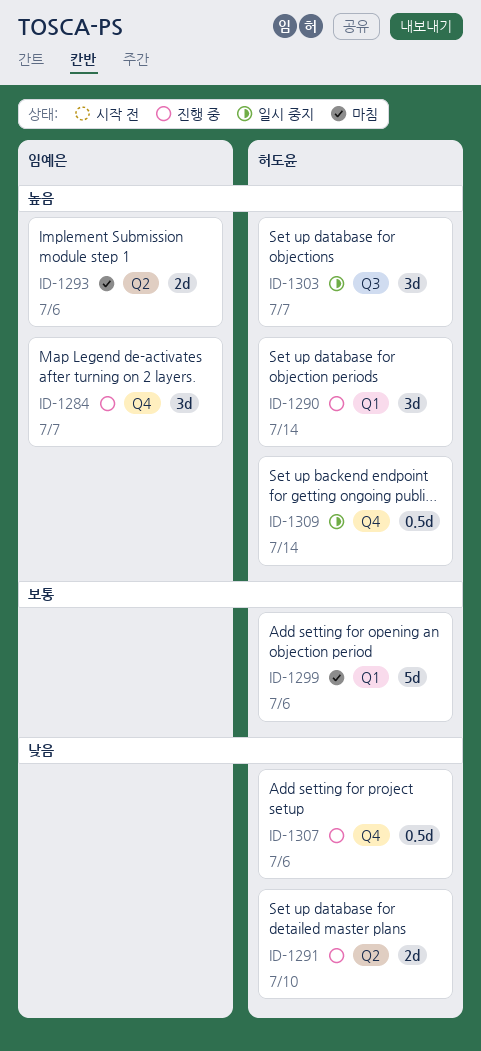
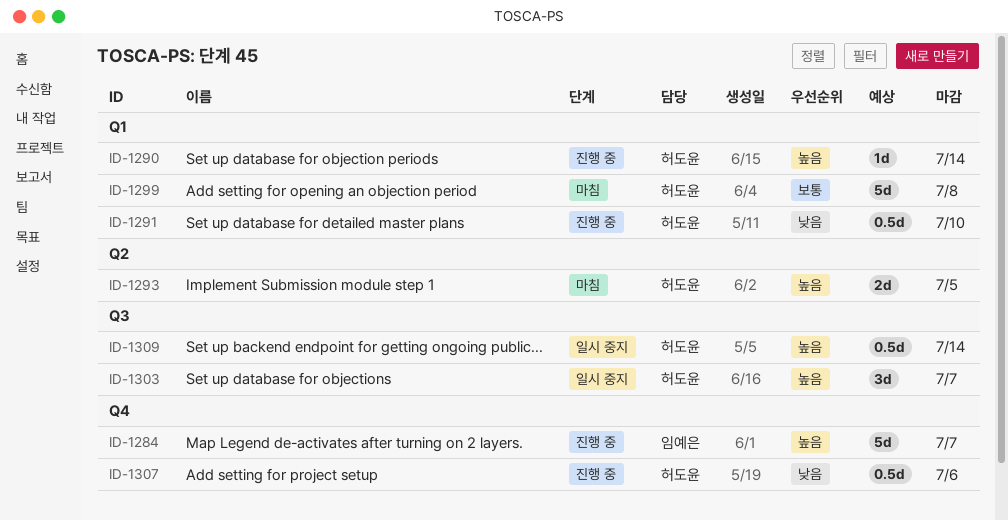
ID-1284, estimate: 3d -> 5d
ID-1290, estimate: 3d -> 1d
ID-1291, label: Q2 -> Q1
ID-1291, estimate: 2d -> 0.5d
ID-1293, owner: 임예은 -> 허도윤
ID-1293, due: Jul 6 -> Jul 5
ID-1299, due: Jul 6 -> Jul 8
ID-1309, label: Q4 -> Q3

